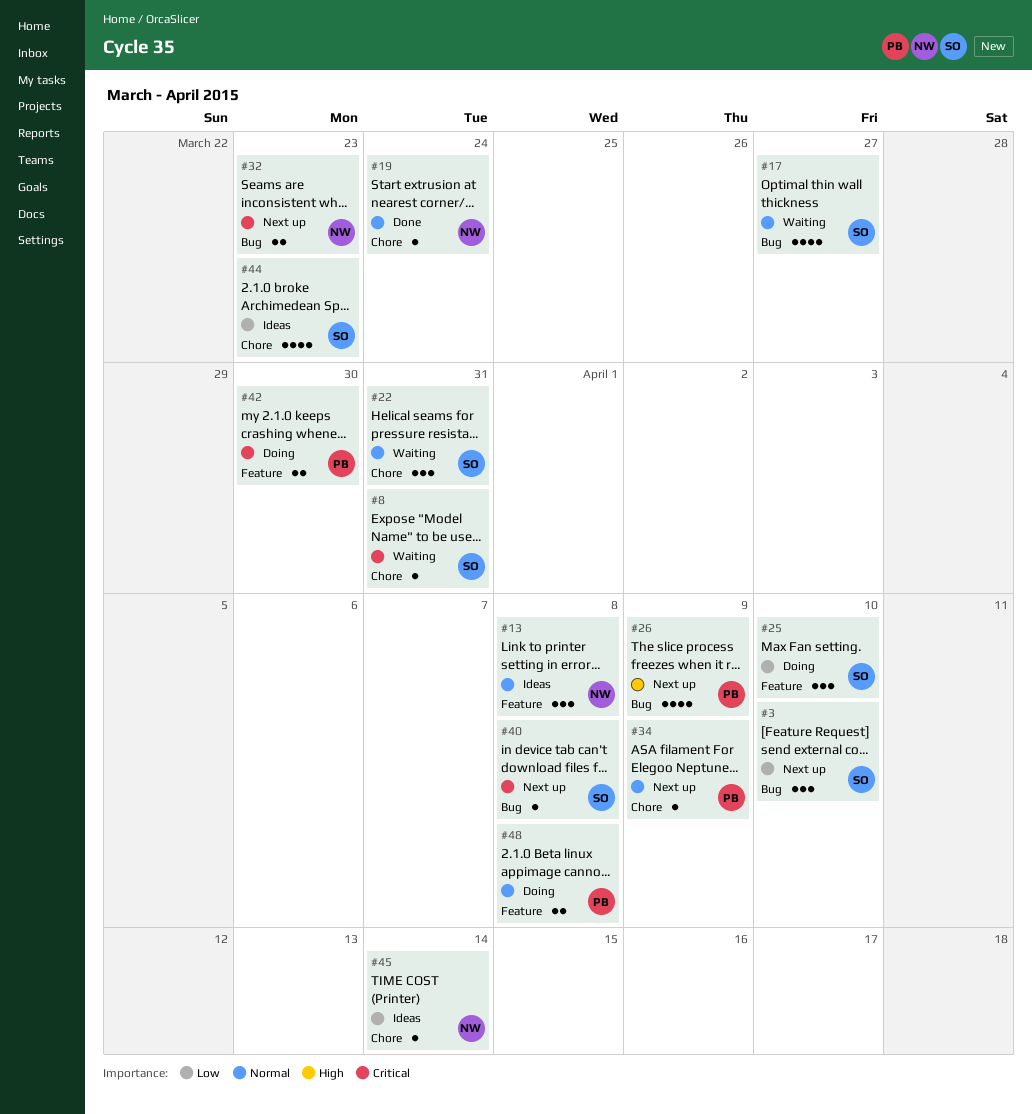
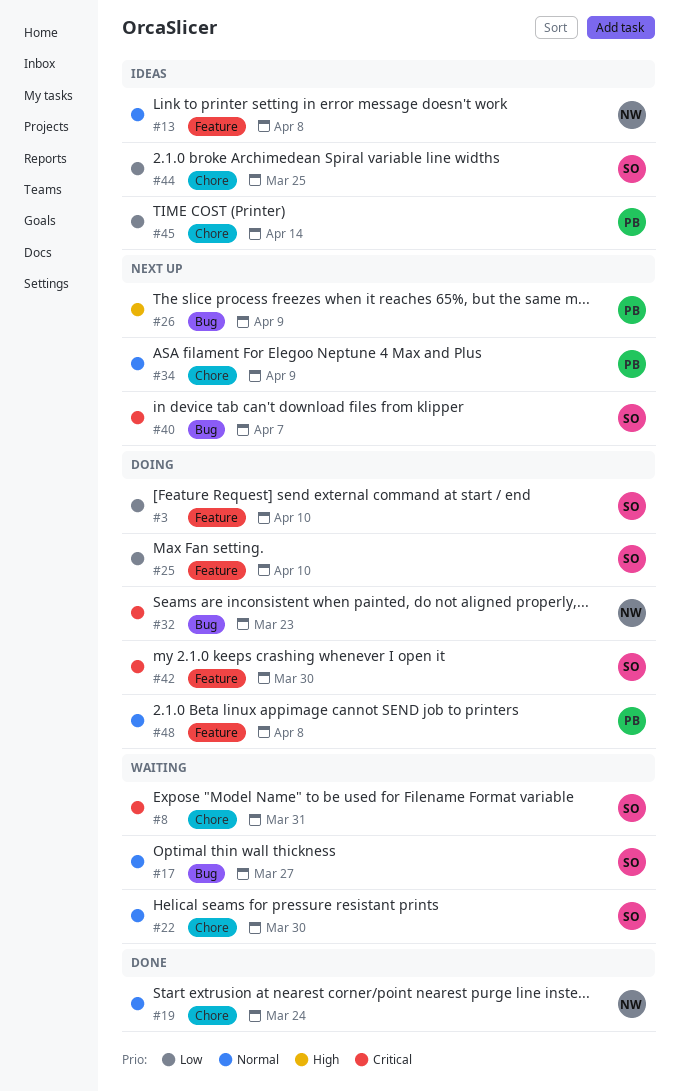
#3, status: Next up -> Doing
#3, label: Bug -> Feature
#22, due: Mar 31 -> Mar 30
#32, status: Next up -> Doing
#40, due: Apr 8 -> Apr 7
#42, owner: PB -> SO
#44, due: Mar 23 -> Mar 25
#45, owner: NW -> PB

